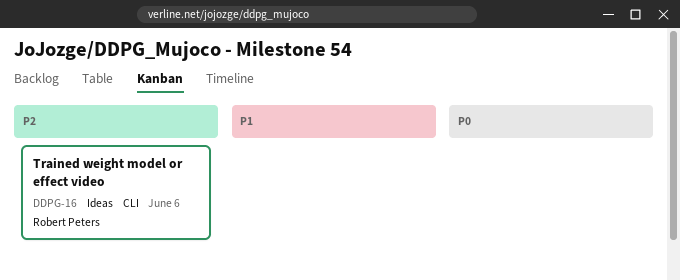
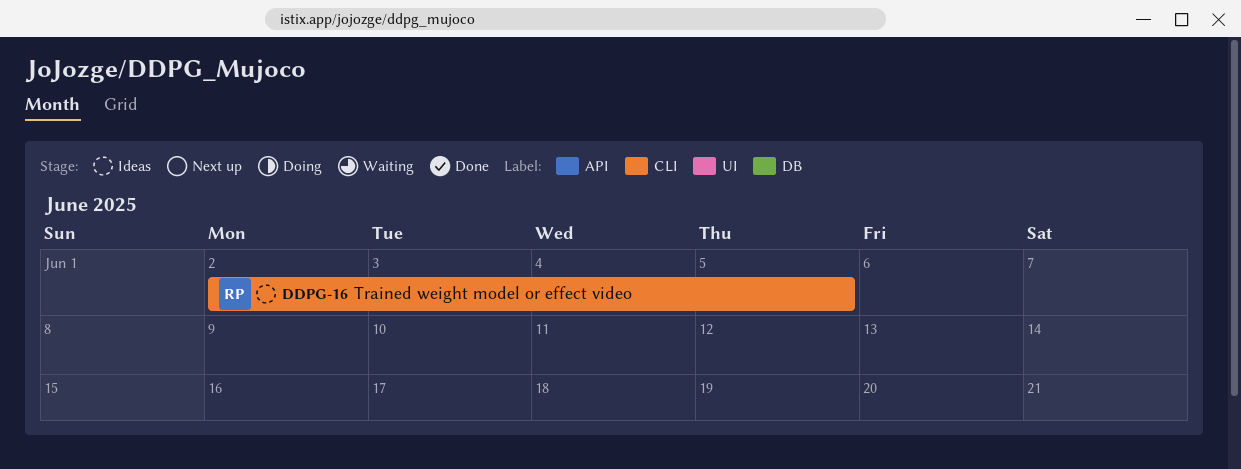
DDPG-16, due: Jun 6 -> Jun 5

